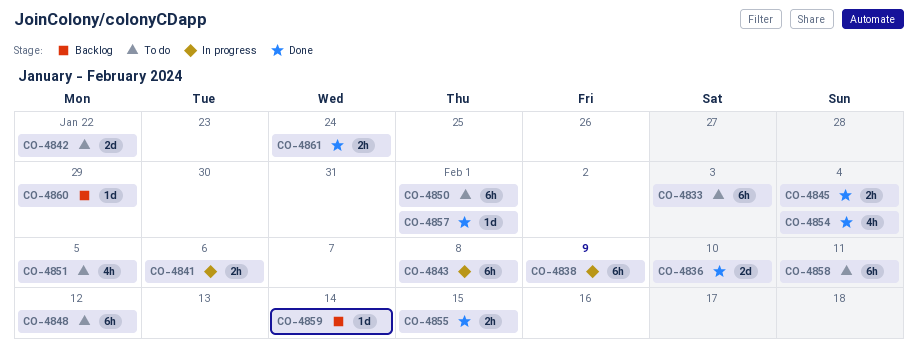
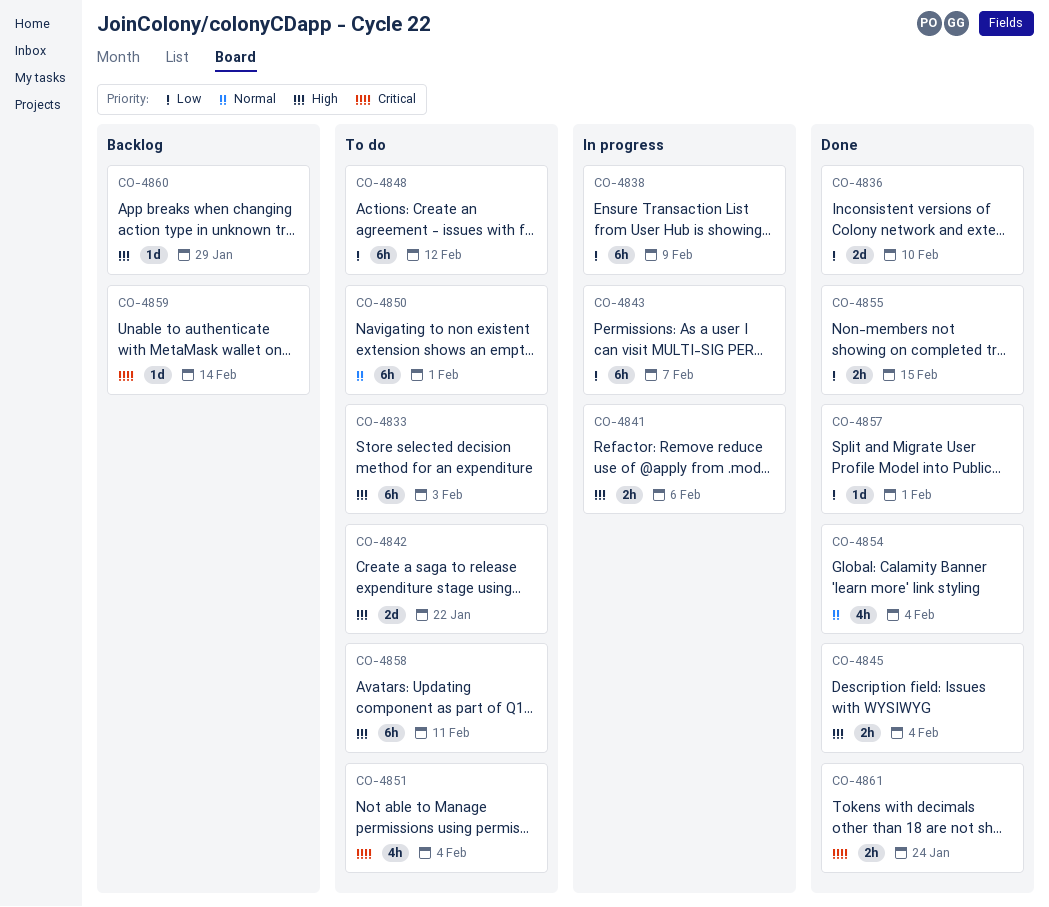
CO-4843, due: Feb 8 -> Feb 7
CO-4851, due: Feb 5 -> Feb 4

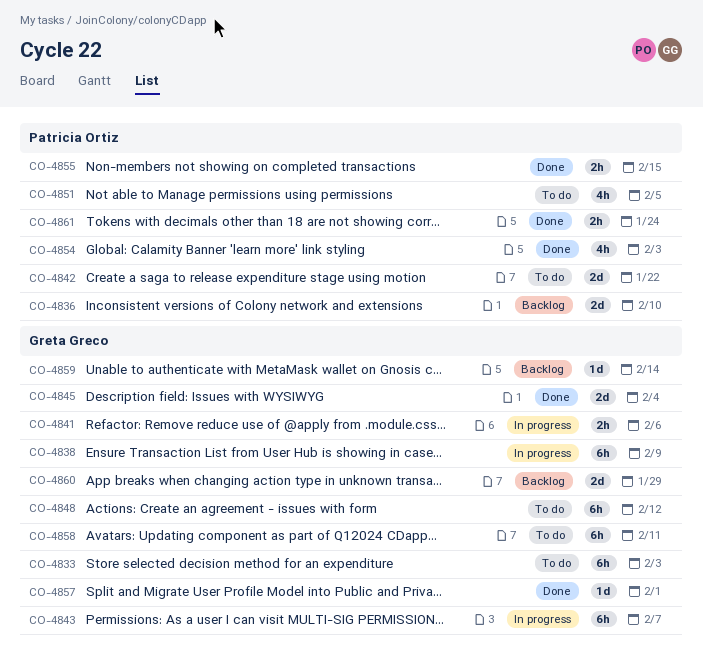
CO-4836, status: Done -> Backlog
CO-4845, estimate: 2h -> 2d
CO-4850: present -> none
CO-4851, due: Feb 4 -> Feb 5
CO-4854, due: Feb 4 -> Feb 3
CO-4860, estimate: 1d -> 2d

